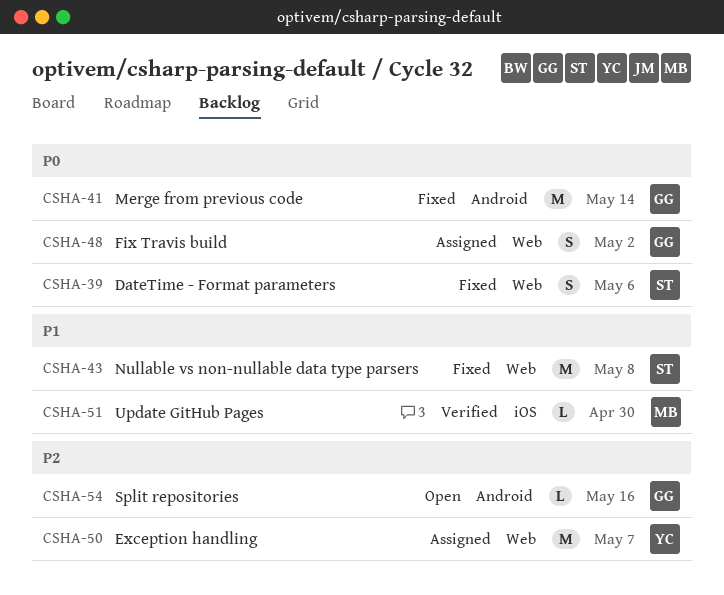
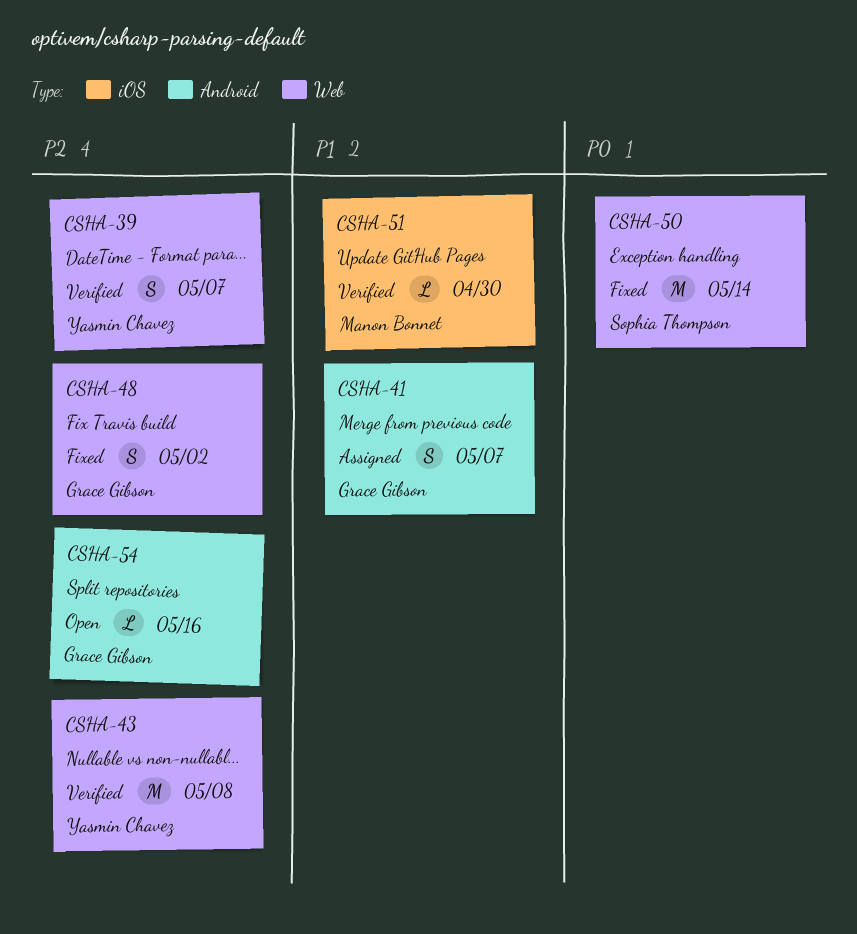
CSHA-39, status: Fixed -> Verified
CSHA-39, owner: Sophia Thompson -> Yasmin Chavez
CSHA-39, priority: P0 -> P2
CSHA-39, due: May 6 -> May 7
CSHA-41, status: Fixed -> Assigned
CSHA-41, priority: P0 -> P1
CSHA-41, estimate: M -> S
CSHA-41, due: May 14 -> May 7
CSHA-43, status: Fixed -> Verified
CSHA-43, owner: Sophia Thompson -> Yasmin Chavez
CSHA-43, priority: P1 -> P2
CSHA-48, status: Assigned -> Fixed
CSHA-48, priority: P0 -> P2
CSHA-50, status: Assigned -> Fixed
CSHA-50, owner: Yasmin Chavez -> Sophia Thompson
CSHA-50, priority: P2 -> P0
CSHA-50, due: May 7 -> May 14

